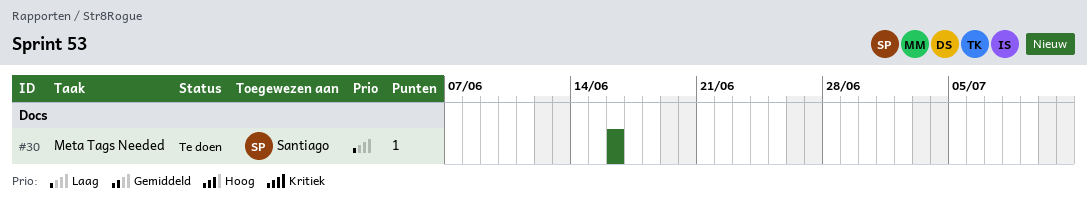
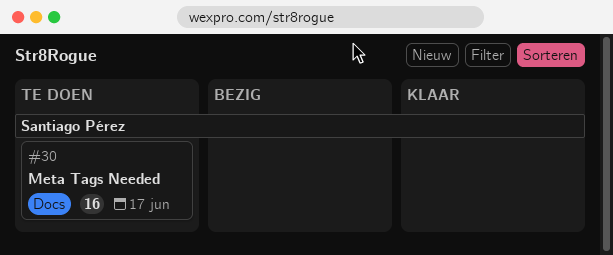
#30, estimate: 1 -> 16
#30, due: Jun 16 -> Jun 17

